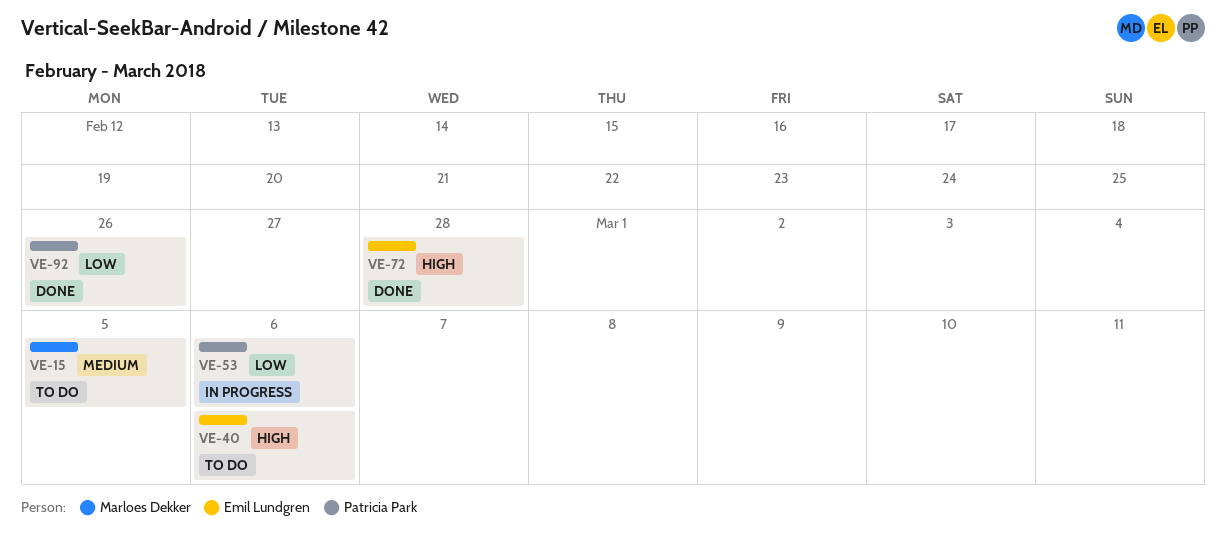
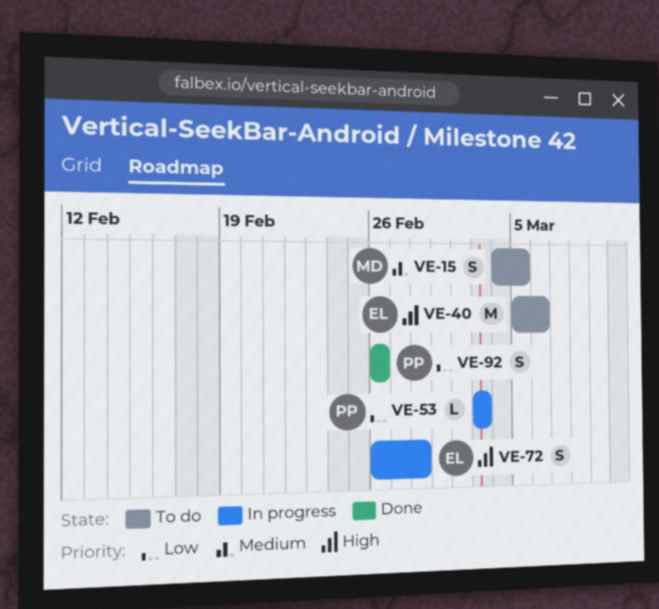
VE-53, due: Mar 6 -> Mar 3
VE-72, status: Done -> In progress

